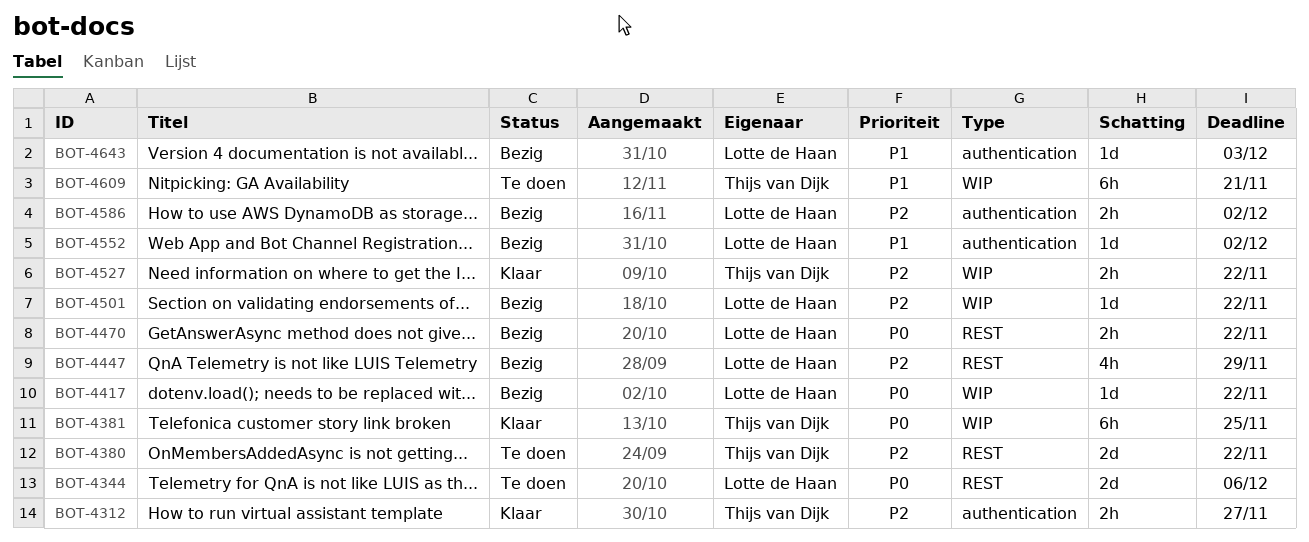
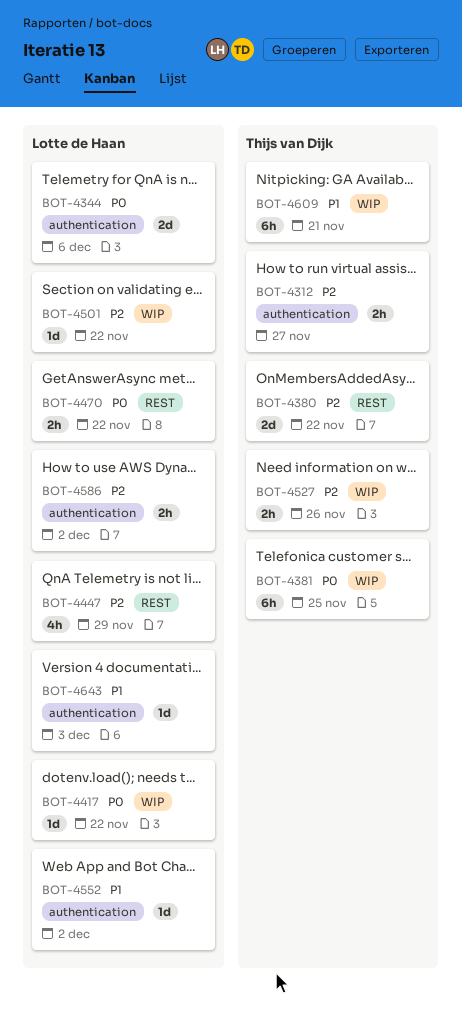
BOT-4344, label: REST -> authentication
BOT-4527, due: Nov 22 -> Nov 26

